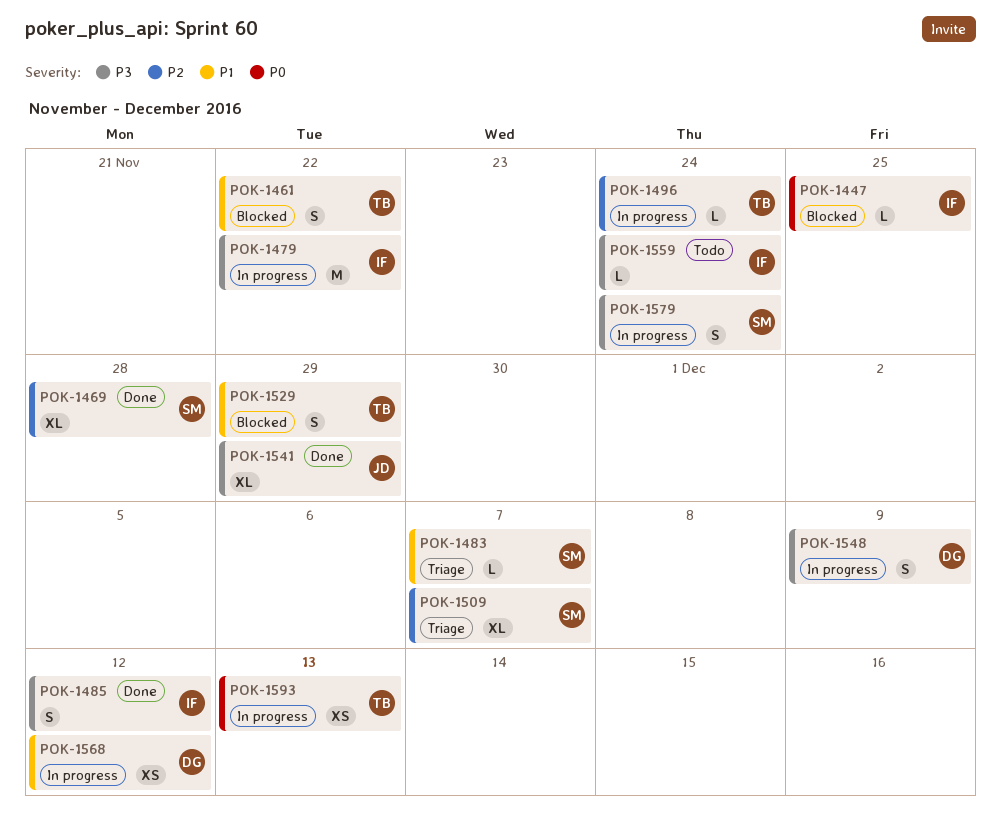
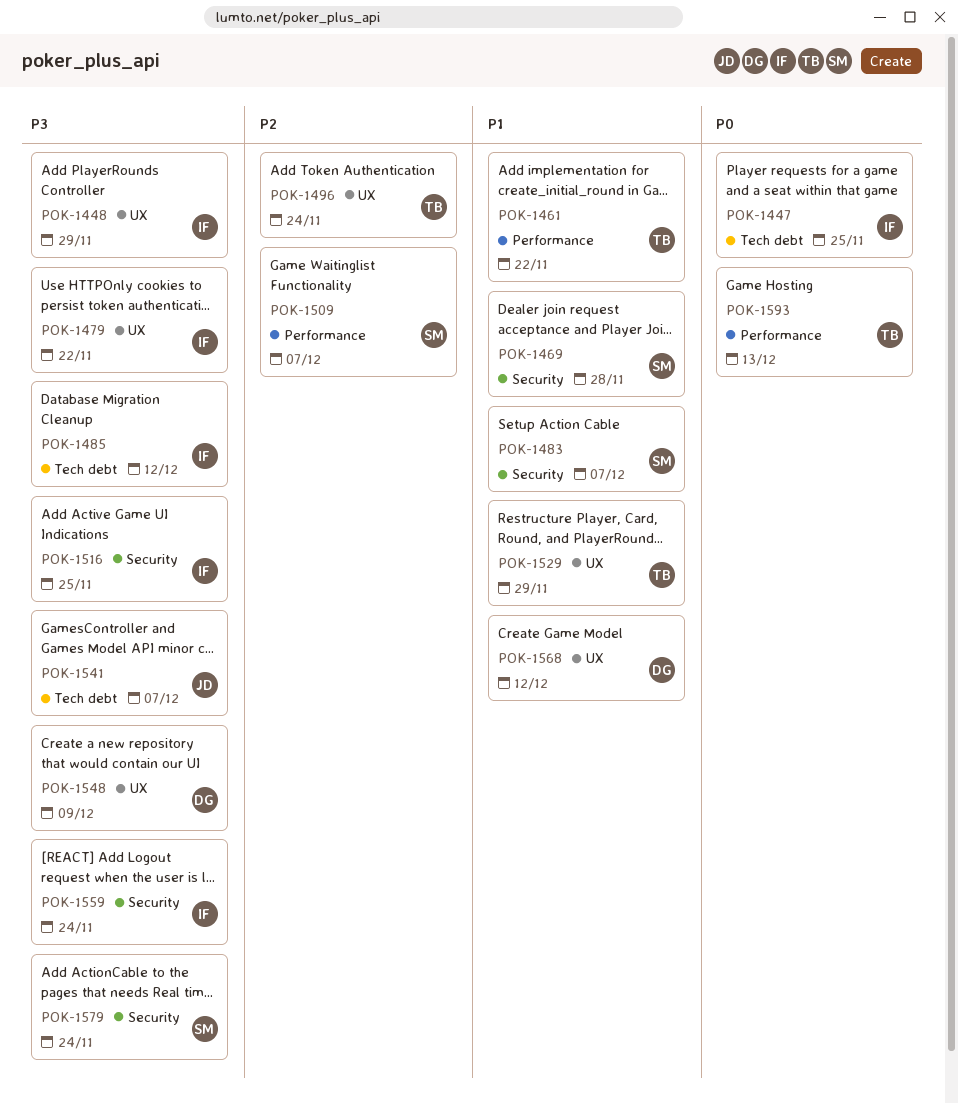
POK-1448: none -> present
POK-1469, priority: P2 -> P1
POK-1516: none -> present
POK-1541, due: Nov 29 -> Dec 7

